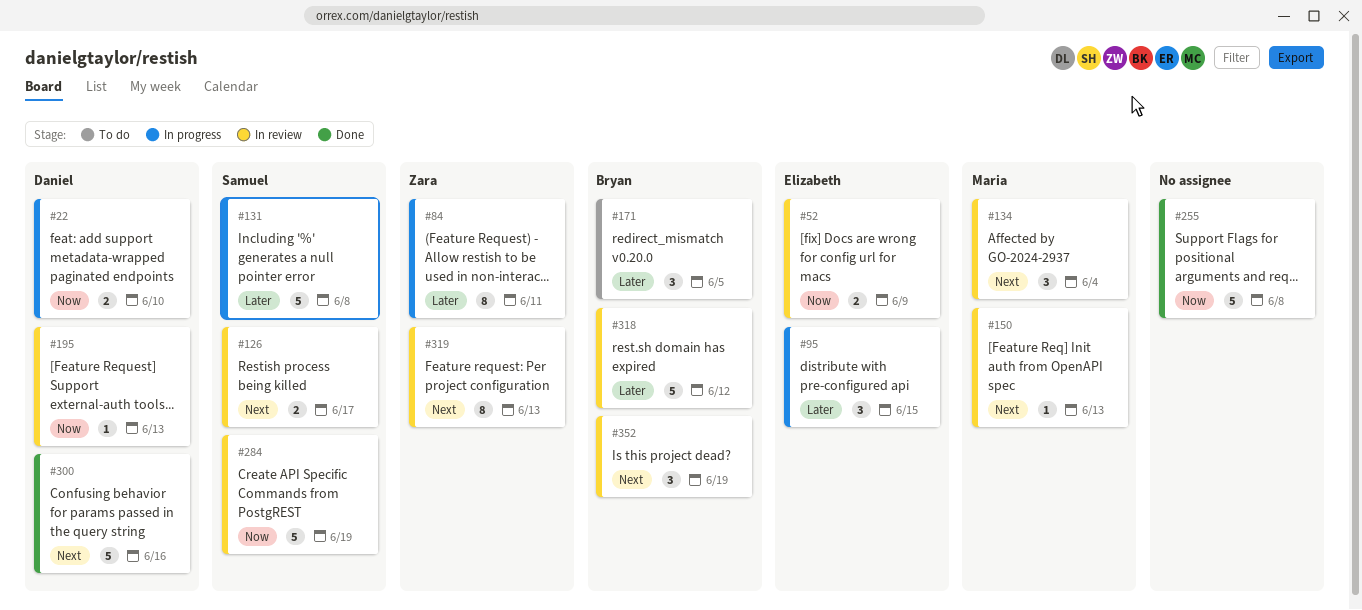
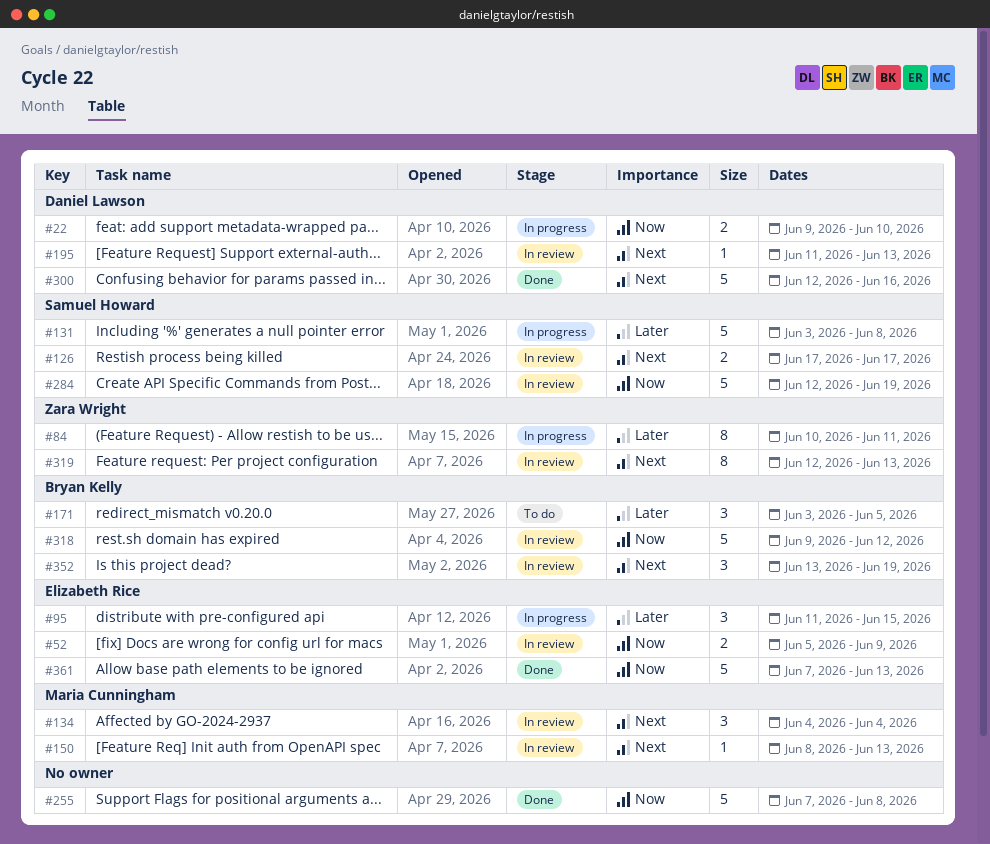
#195, priority: Now -> Next
#318, priority: Later -> Now
#361: none -> present

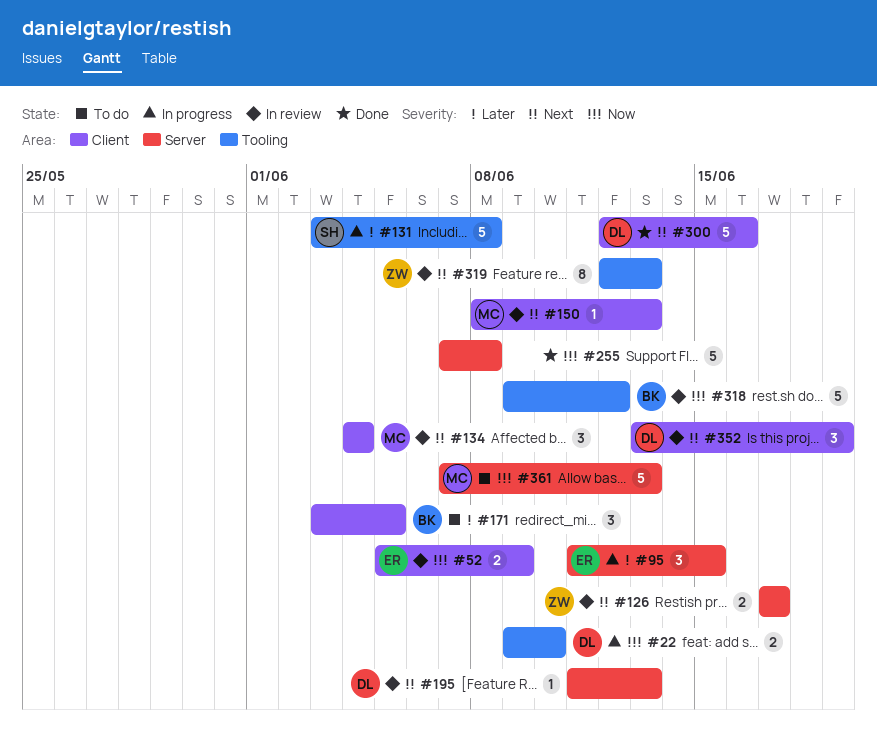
#84: present -> none
#126, owner: Samuel Howard -> Zara Wright
#284: present -> none
#352, owner: Bryan Kelly -> Daniel Lawson
#361, status: Done -> To do
#361, owner: Elizabeth Rice -> Maria Cunningham

